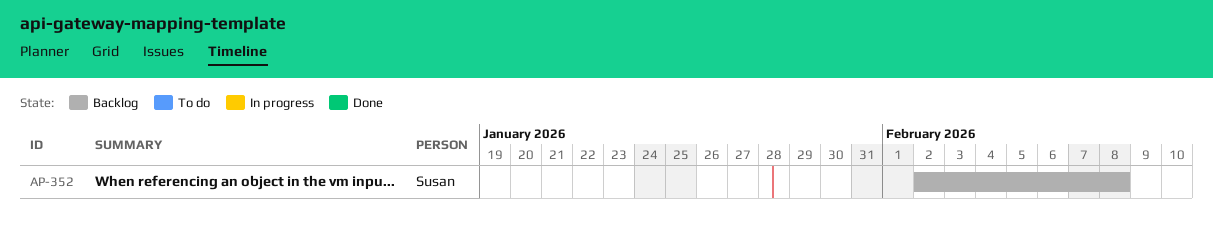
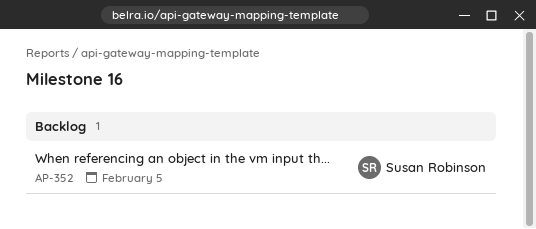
AP-352, due: Feb 8 -> Feb 5

